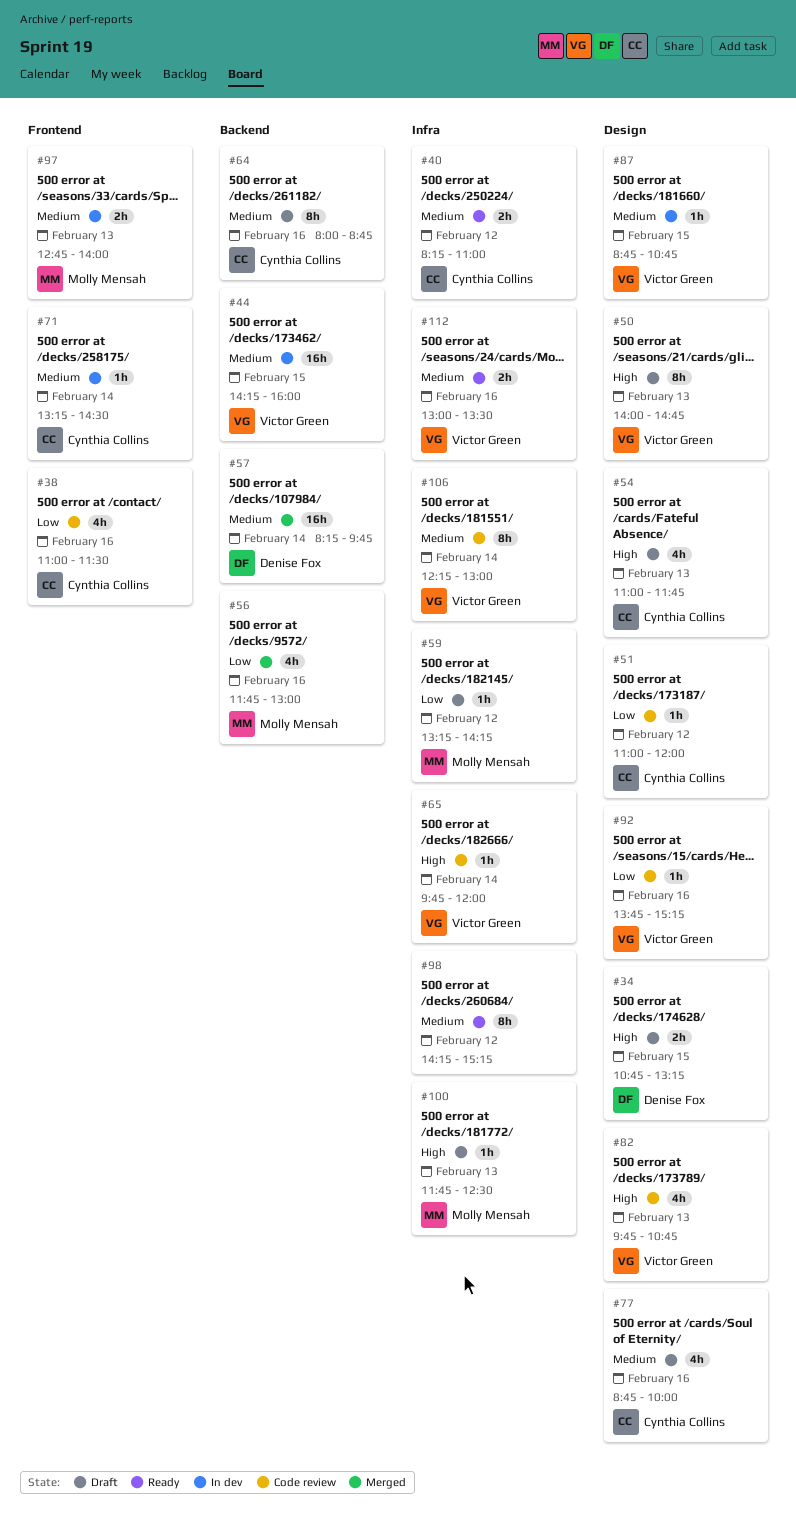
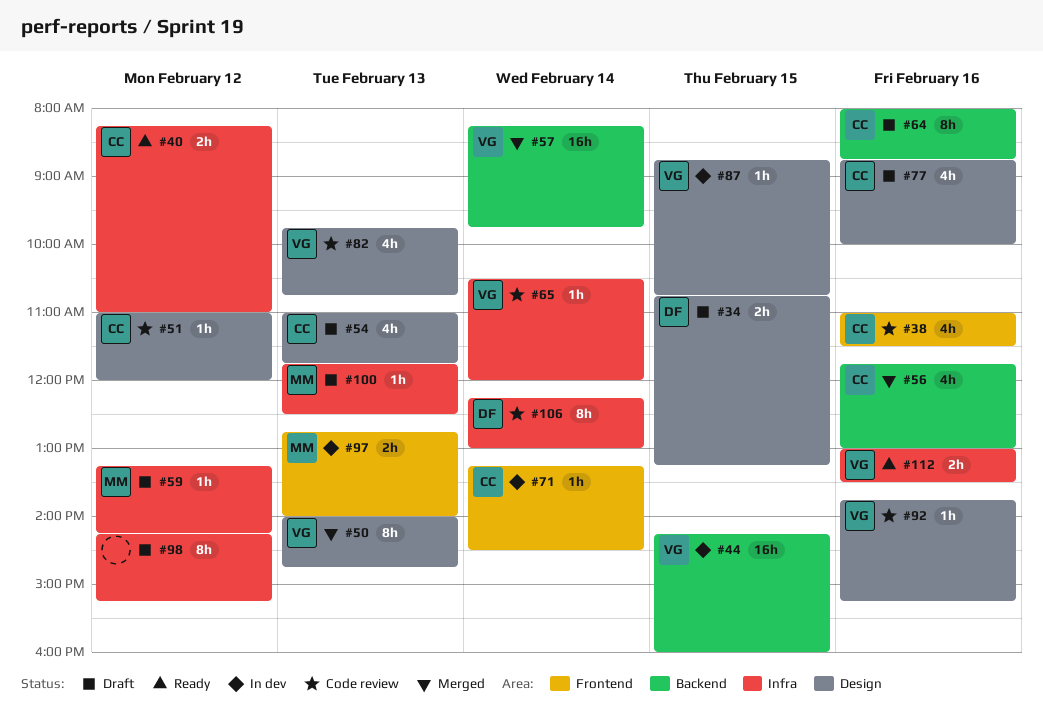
#50, status: Draft -> Merged
#56, owner: Molly Mensah -> Cynthia Collins
#57, owner: Denise Fox -> Victor Green
#65, begins: 09:45 -> 10:30
#98, status: Ready -> Draft
#106, owner: Victor Green -> Denise Fox

